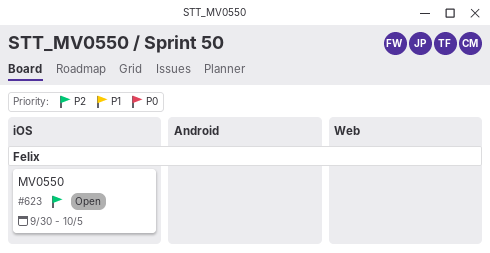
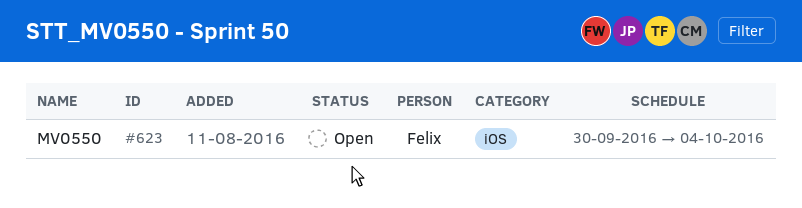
#623, due: Oct 5 -> Oct 4

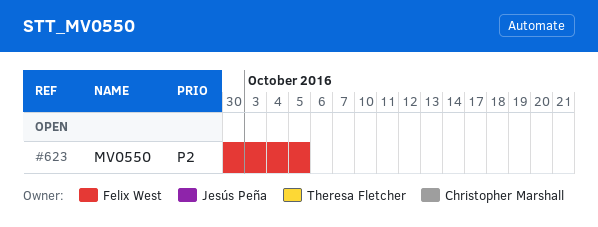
#623, due: Oct 4 -> Oct 5

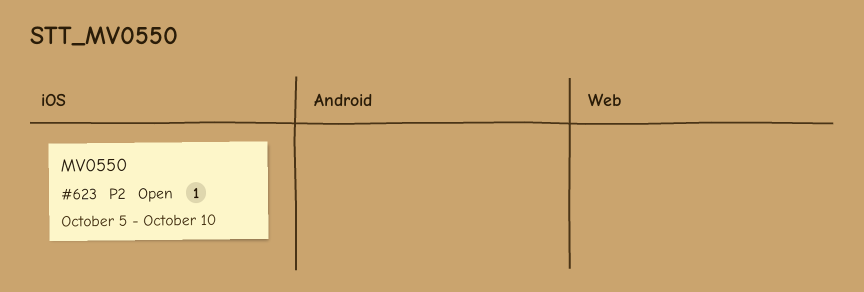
#623, start: Sep 30 -> Oct 5
#623, due: Oct 5 -> Oct 10

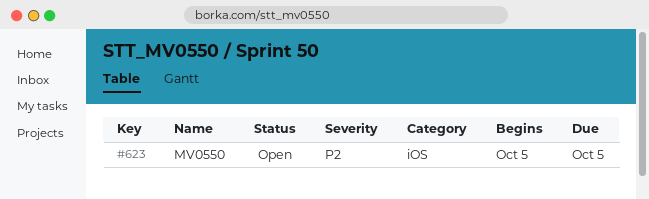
#623, due: Oct 10 -> Oct 5

